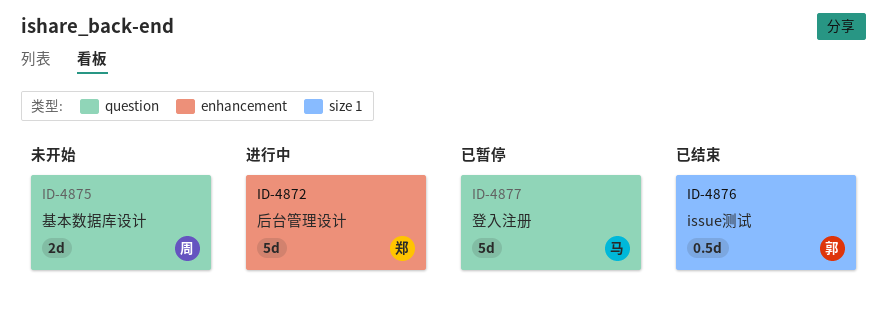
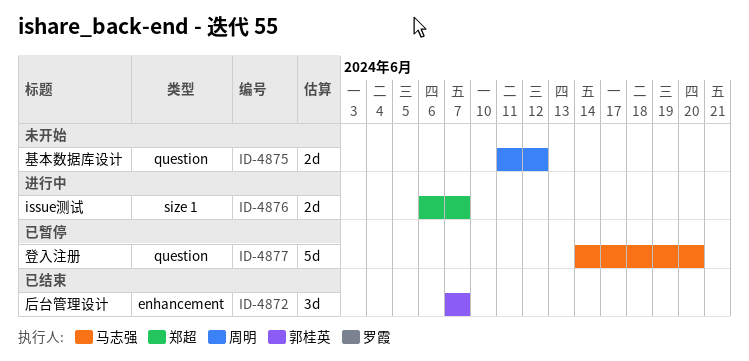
ID-4872, status: 进行中 -> 已结束
ID-4872, owner: 郑超 -> 郭桂英
ID-4872, estimate: 5d -> 3d
ID-4876, status: 已结束 -> 进行中
ID-4876, owner: 郭桂英 -> 郑超
ID-4876, estimate: 0.5d -> 2d

